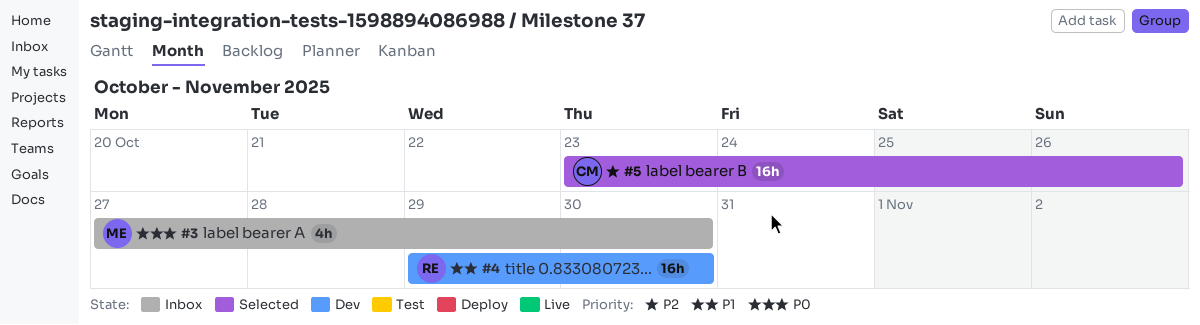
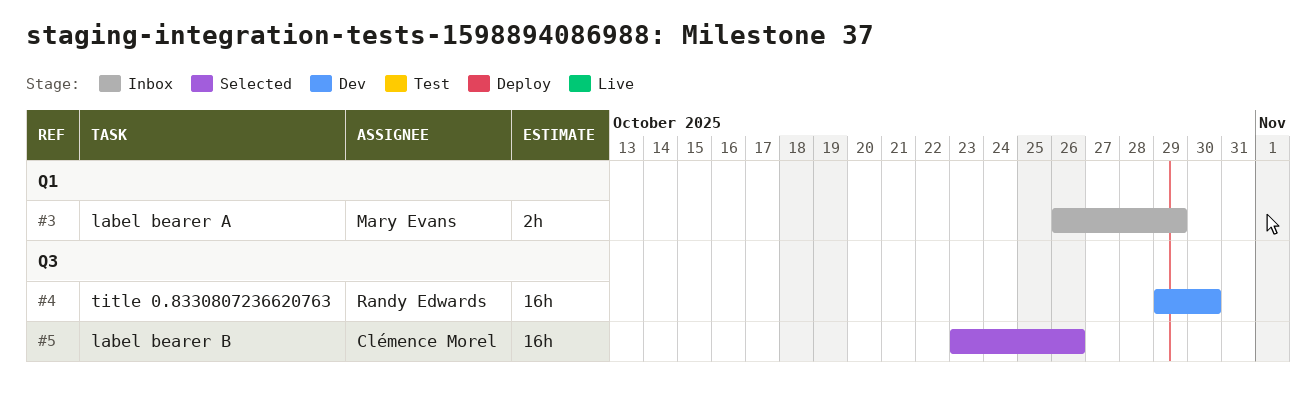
#3, estimate: 4h -> 2h
#3, start: Oct 27 -> Oct 26
#3, due: Oct 30 -> Oct 29

